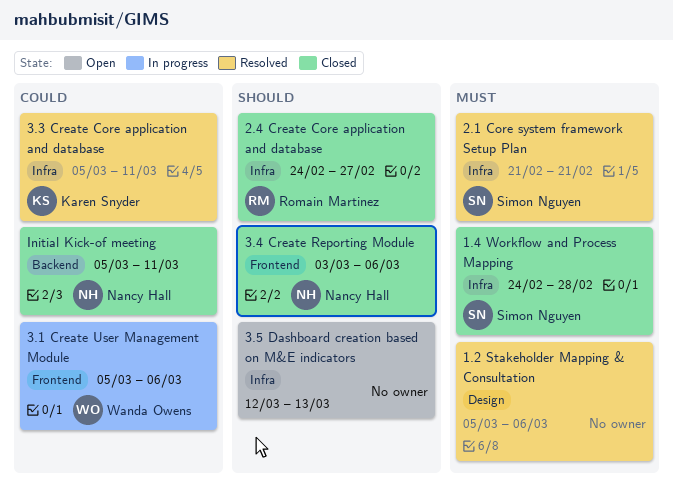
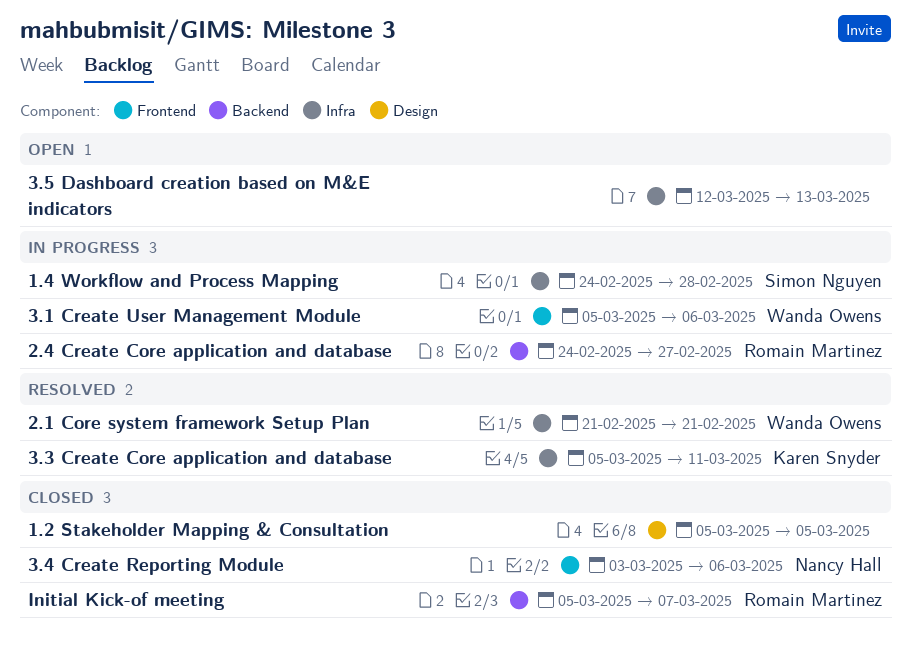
1.2 Stakeholder Mapping & Consultation, status: Resolved -> Closed
1.2 Stakeholder Mapping & Consultation, due: Mar 6 -> Mar 5
1.4 Workflow and Process Mapping, status: Closed -> In progress
2.1 Core system framework Setup Plan, owner: Simon Nguyen -> Wanda Owens
2.4 Create Core application and database, status: Closed -> In progress
2.4 Create Core application and database, label: Infra -> Backend
Initial Kick-of meeting, owner: Nancy Hall -> Romain Martinez
Initial Kick-of meeting, due: Mar 11 -> Mar 7

